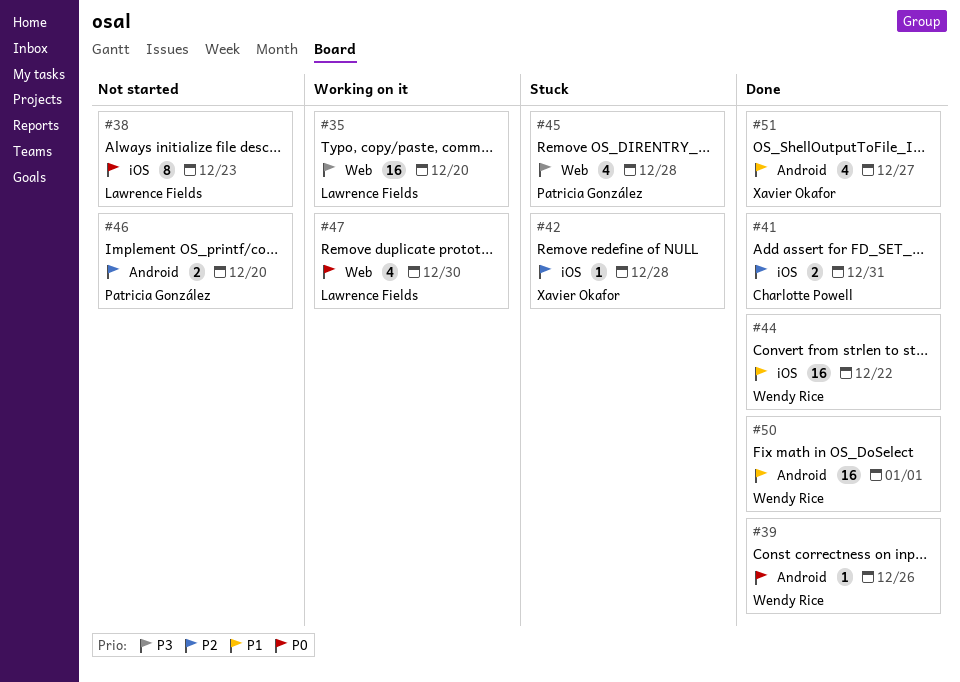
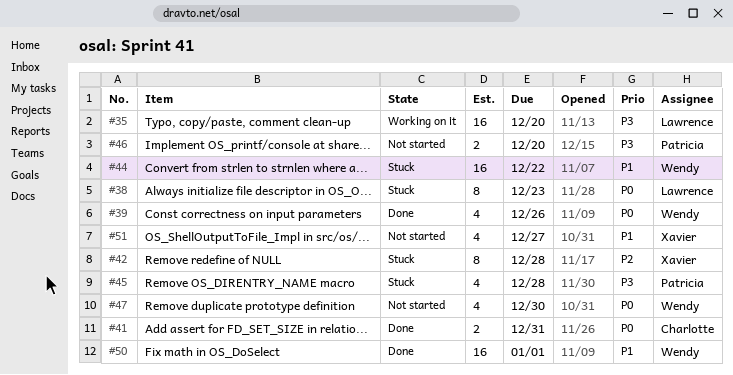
#38, status: Not started -> Stuck
#39, estimate: 1 -> 4
#41, priority: P2 -> P0
#42, estimate: 1 -> 8
#44, status: Done -> Stuck
#46, priority: P2 -> P3
#47, status: Working on it -> Not started
#47, owner: Lawrence Fields -> Wendy Rice
#51, status: Done -> Not started

